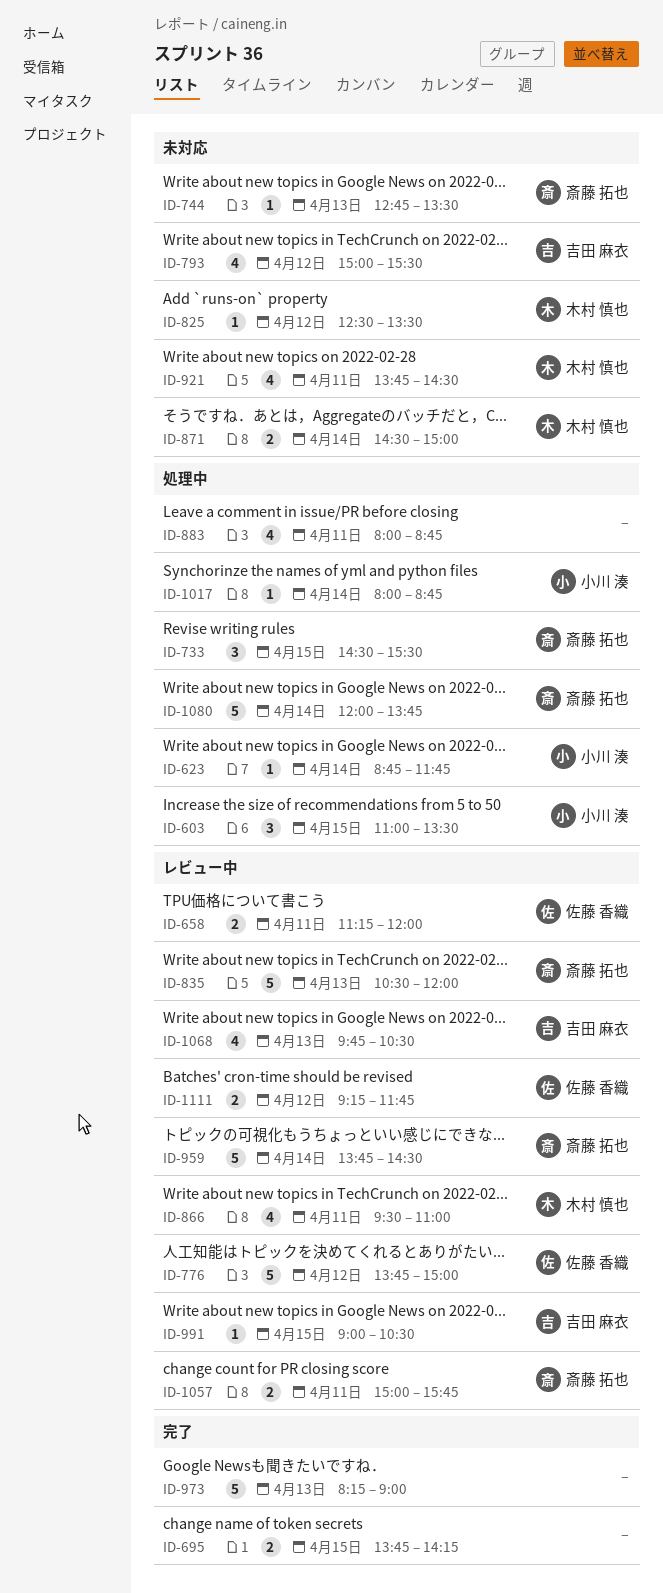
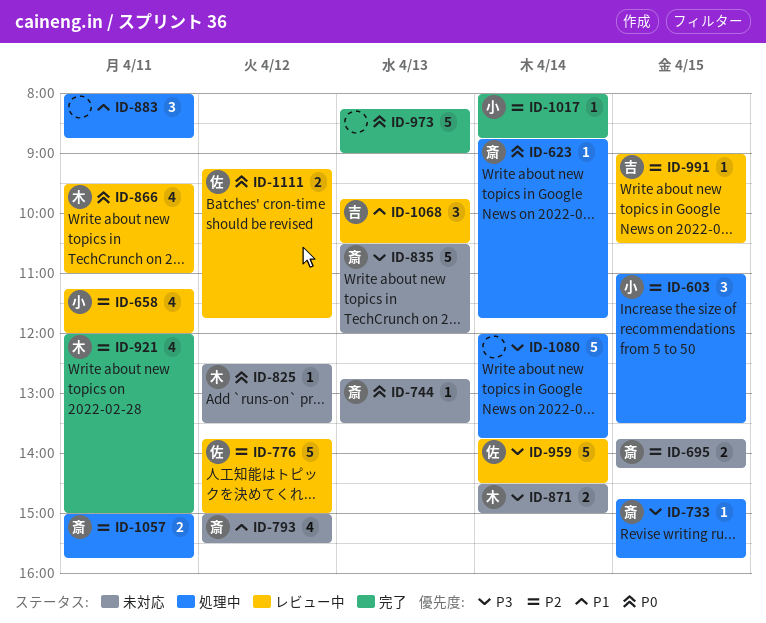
ID-623, owner: 小川 湊 -> 斎藤 拓也
ID-658, owner: 佐藤 香織 -> 小川 湊
ID-658, estimate: 2 -> 4
ID-695, status: 完了 -> 未対応
ID-695, owner: none -> 斎藤 拓也
ID-733, estimate: 3 -> 1
ID-733, begins: 14:30 -> 14:45
ID-733, ends: 15:30 -> 15:45
ID-793, owner: 吉田 麻衣 -> 斎藤 拓也
ID-835, status: レビュー中 -> 未対応
ID-883, estimate: 4 -> 3
ID-921, status: 未対応 -> 完了
ID-921, begins: 13:45 -> 12:00
ID-921, ends: 14:30 -> 15:00
ID-959, owner: 斎藤 拓也 -> 佐藤 香織
ID-1017, status: 処理中 -> 完了
ID-1057, status: レビュー中 -> 処理中
ID-1068, estimate: 4 -> 3
ID-1080, owner: 斎藤 拓也 -> none

